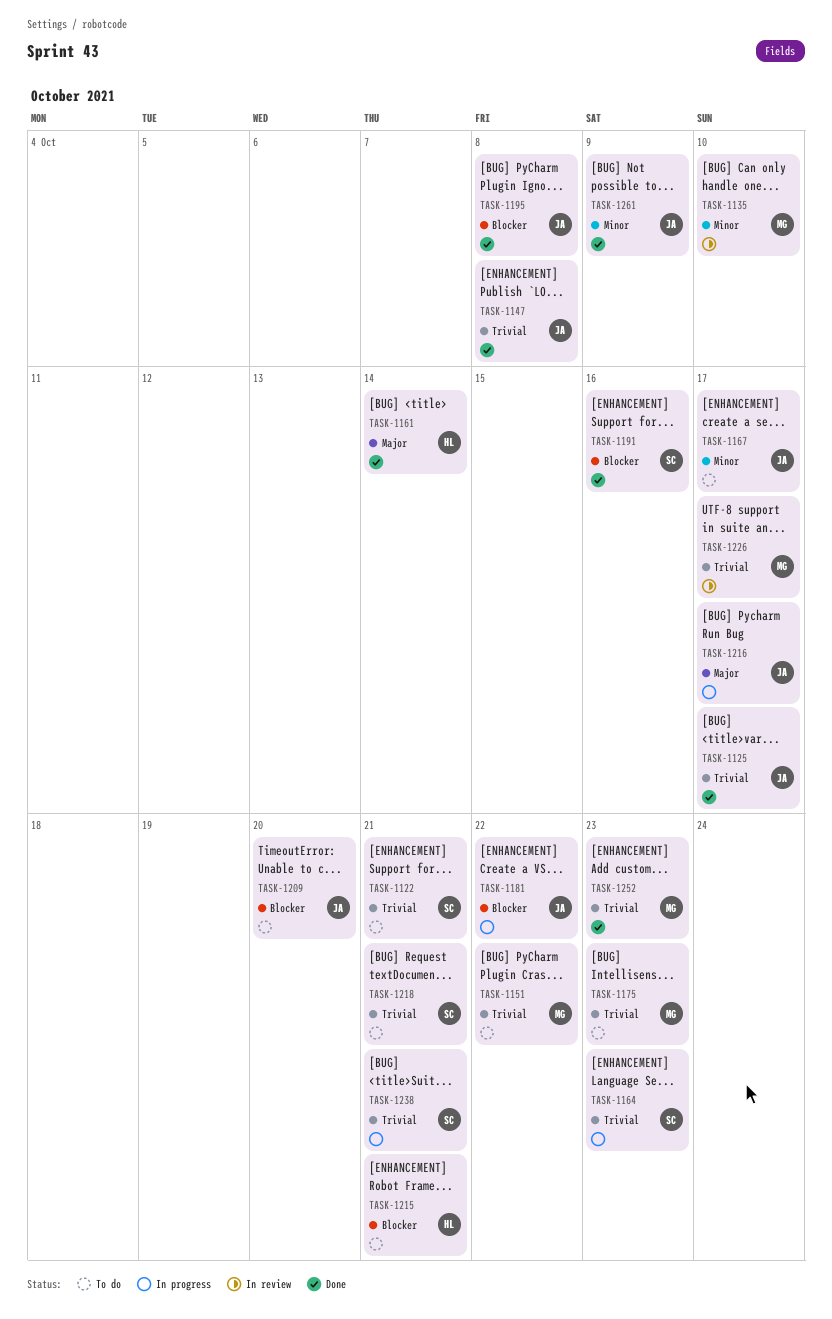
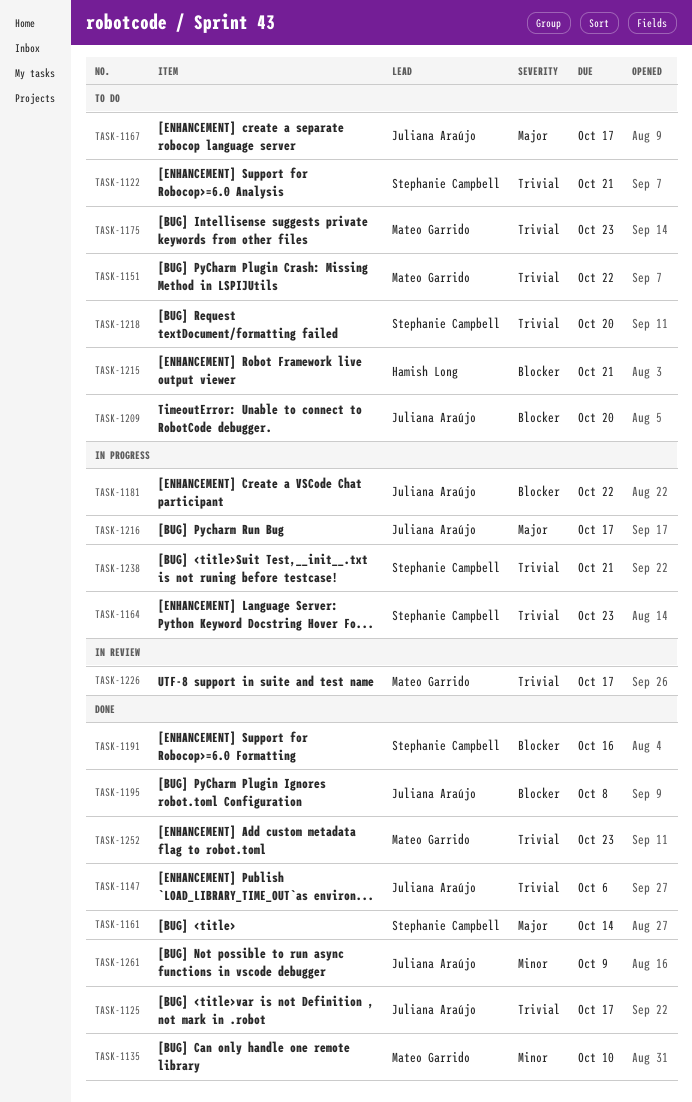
TASK-1135, status: In review -> Done
TASK-1147, due: Oct 8 -> Oct 6
TASK-1161, owner: Hamish Long -> Stephanie Campbell
TASK-1167, priority: Minor -> Major
TASK-1218, due: Oct 21 -> Oct 20

